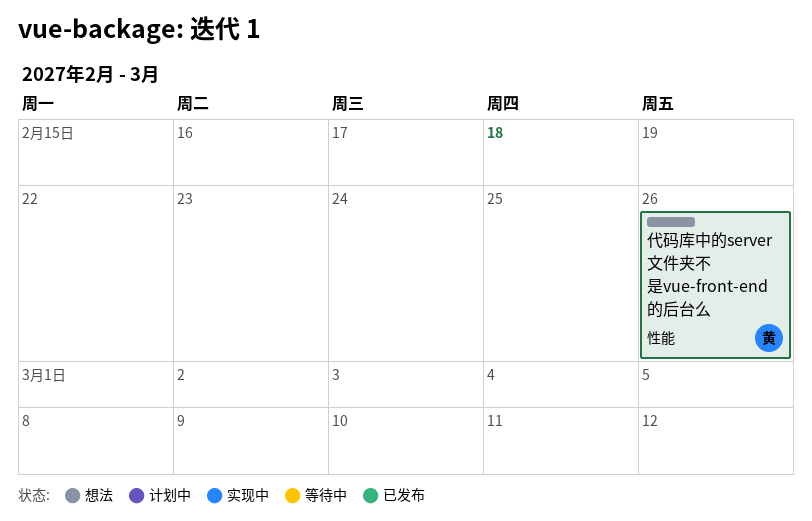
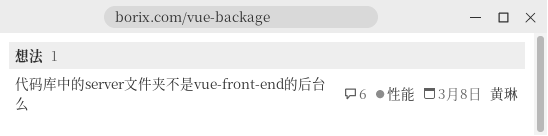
代码库中的server文件夹不是vue-front-end的后台么, due: Feb 26 -> Mar 8

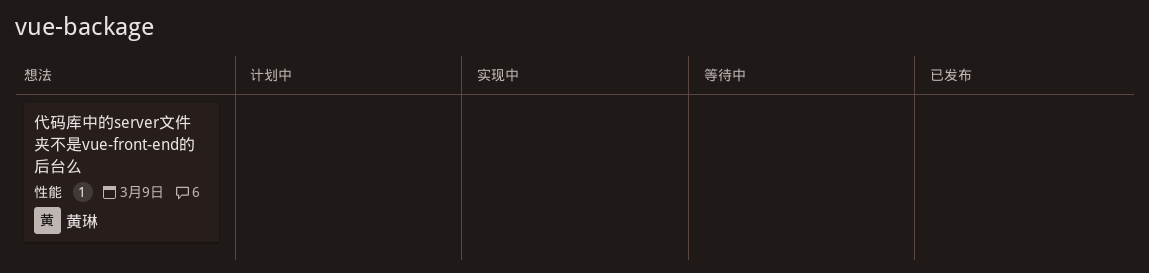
代码库中的server文件夹不是vue-front-end的后台么, due: Mar 8 -> Mar 9

